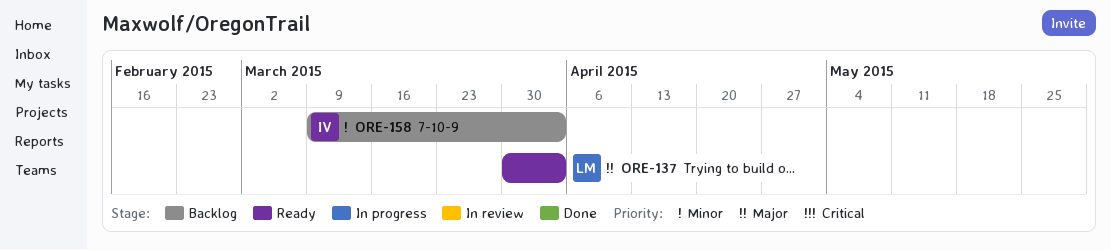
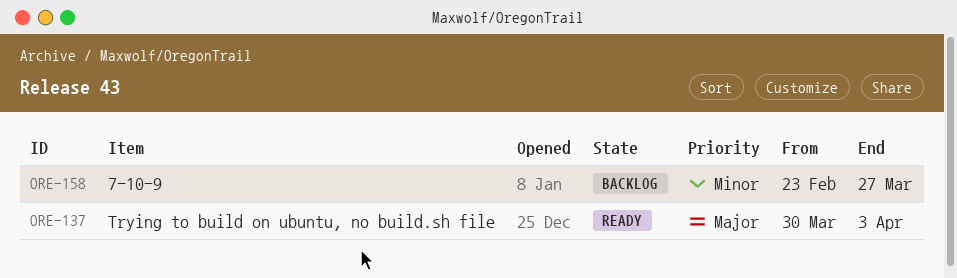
ORE-158, start: Mar 9 -> Feb 23
ORE-158, due: Apr 3 -> Mar 27

